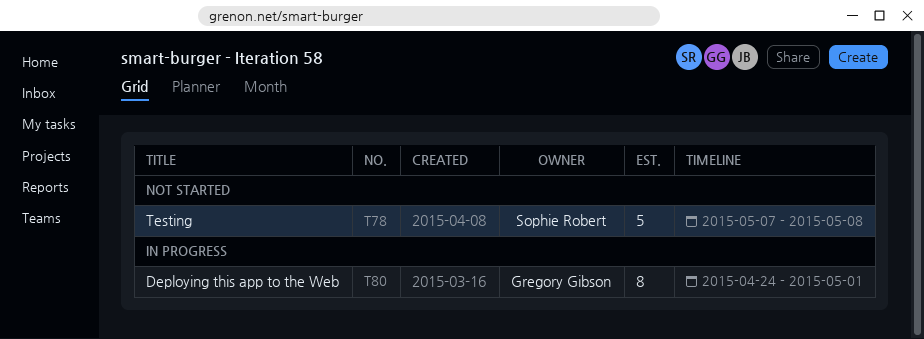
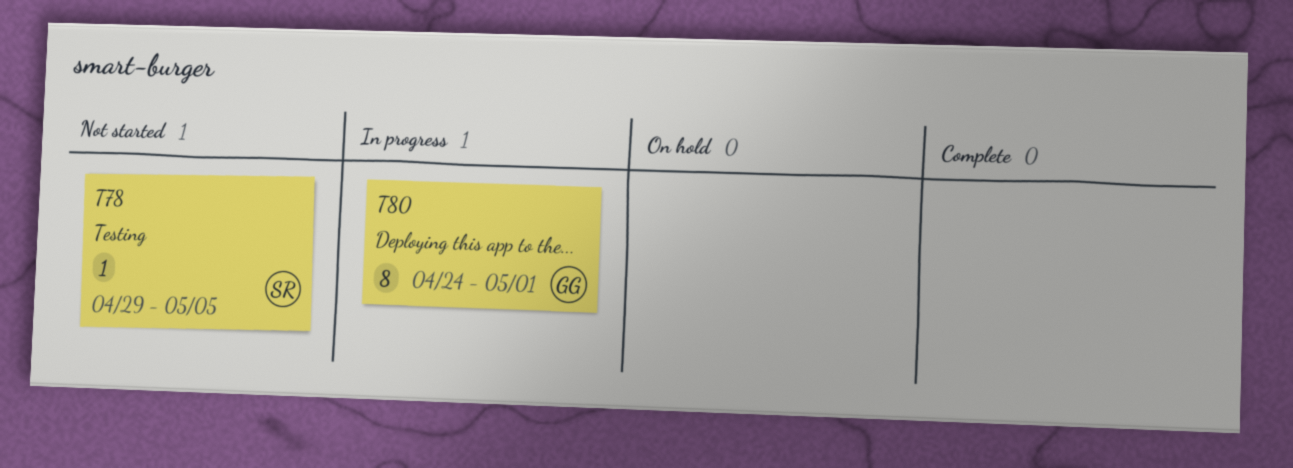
T78, estimate: 5 -> 1
T78, start: May 7 -> Apr 29
T78, due: May 8 -> May 5

